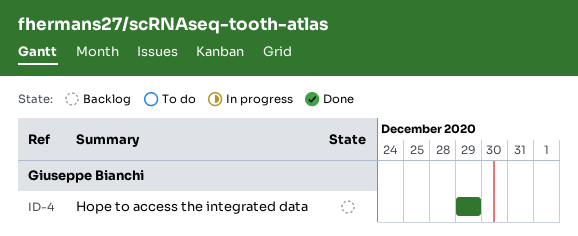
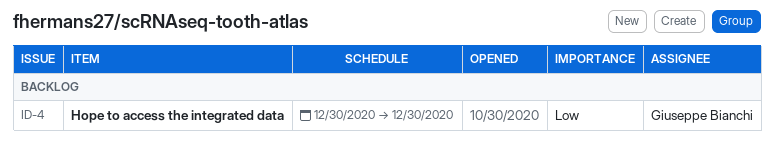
ID-4, start: Dec 29 -> Dec 30
ID-4, due: Dec 29 -> Dec 30

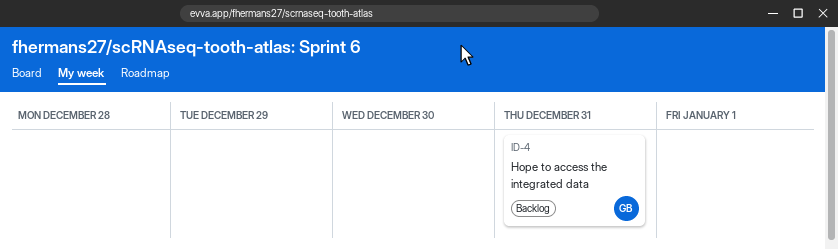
ID-4, due: Dec 30 -> Dec 31

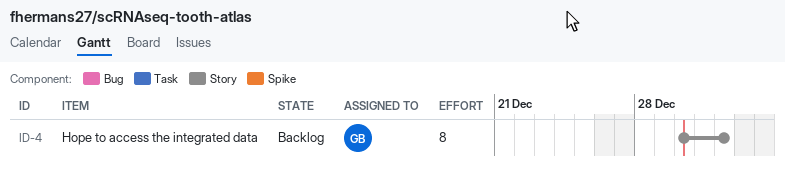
ID-4, due: Dec 31 -> Jan 1

